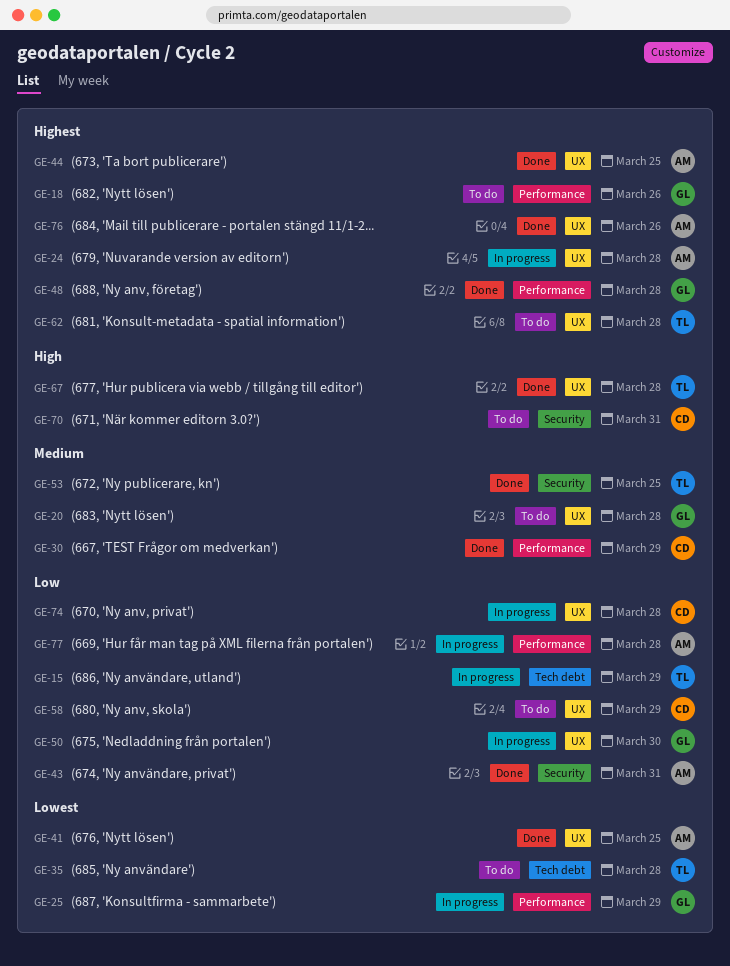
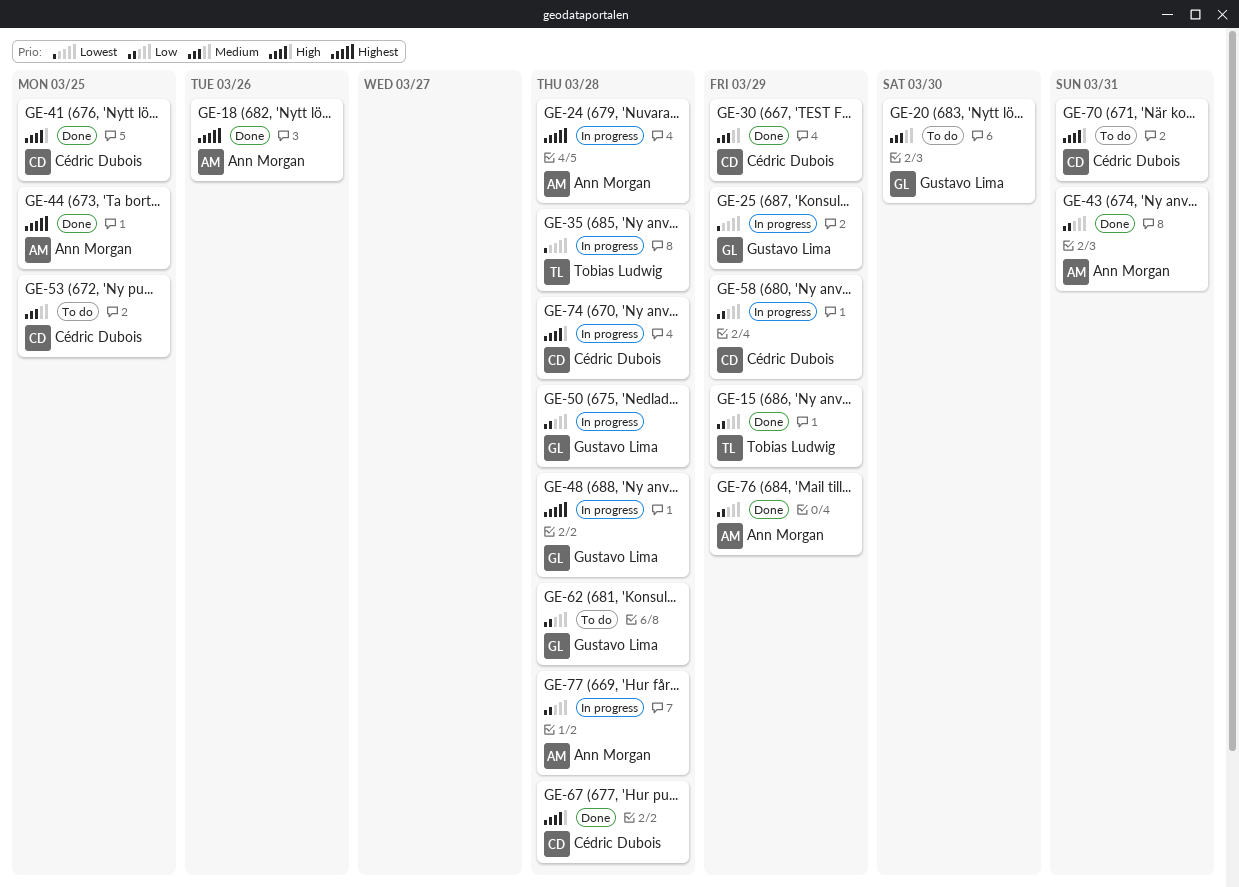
GE-15, status: In progress -> Done
GE-18, status: To do -> Done
GE-18, owner: Gustavo Lima -> Ann Morgan
GE-20, due: Mar 28 -> Mar 30
GE-35, status: To do -> In progress
GE-41, owner: Ann Morgan -> Cédric Dubois
GE-41, priority: Lowest -> High
GE-48, status: Done -> In progress
GE-50, due: Mar 30 -> Mar 28
GE-53, status: Done -> To do
GE-53, owner: Tobias Ludwig -> Cédric Dubois
GE-58, status: To do -> In progress
GE-62, owner: Tobias Ludwig -> Gustavo Lima
GE-62, priority: Highest -> Low
GE-67, owner: Tobias Ludwig -> Cédric Dubois
GE-74, priority: Low -> High
GE-76, priority: Highest -> Low
GE-76, due: Mar 26 -> Mar 29

